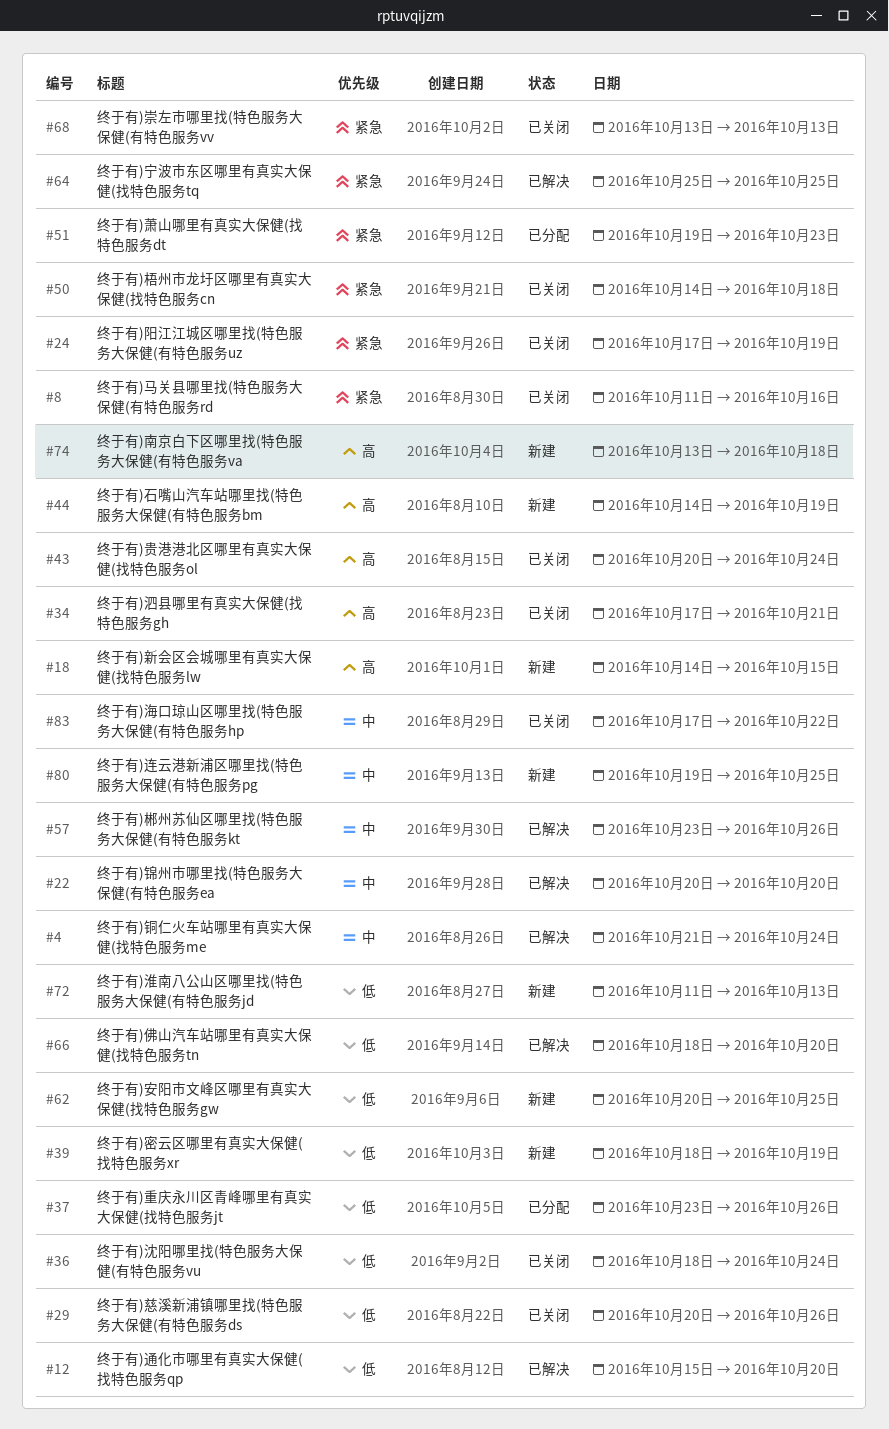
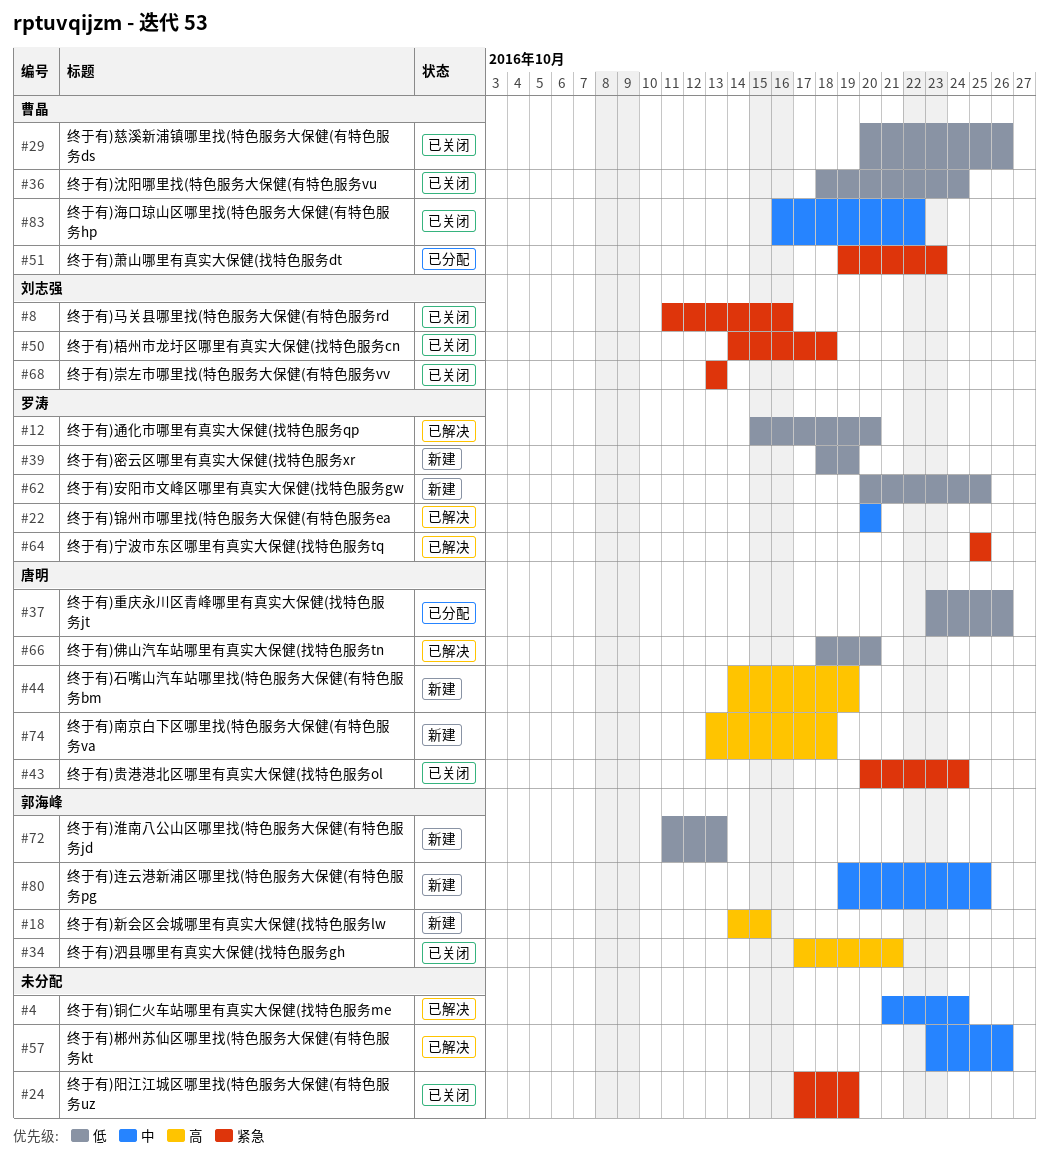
#43, priority: 高 -> 紧急
#83, start: Oct 17 -> Oct 16

